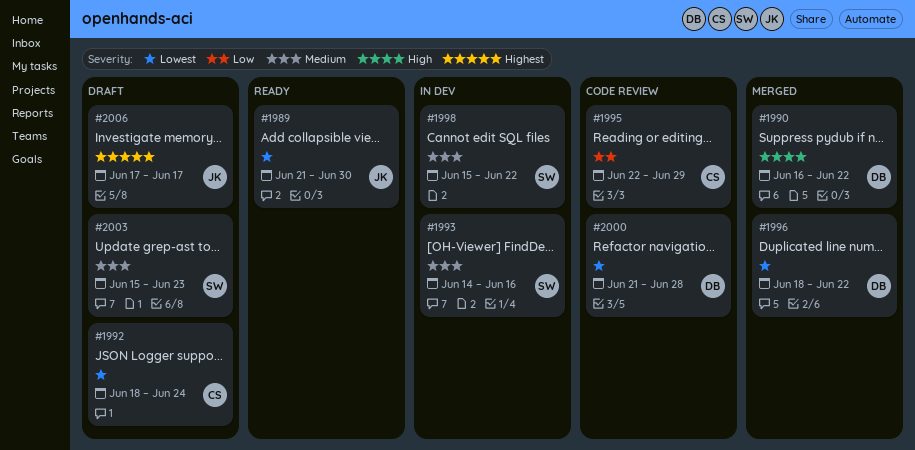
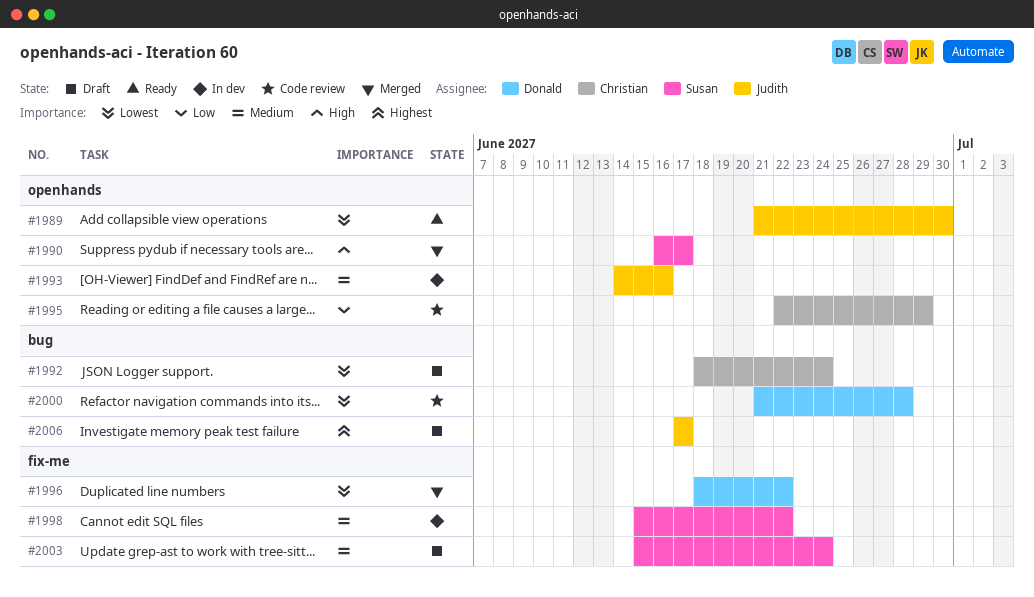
#1990, owner: Donald -> Susan
#1990, due: Jun 22 -> Jun 17
#1993, owner: Susan -> Judith
#2003, due: Jun 23 -> Jun 24

